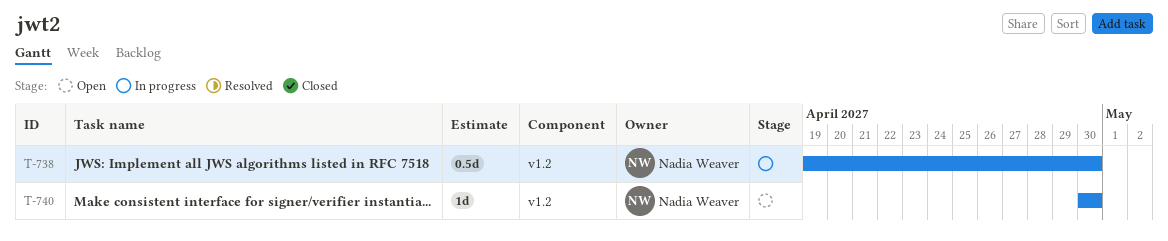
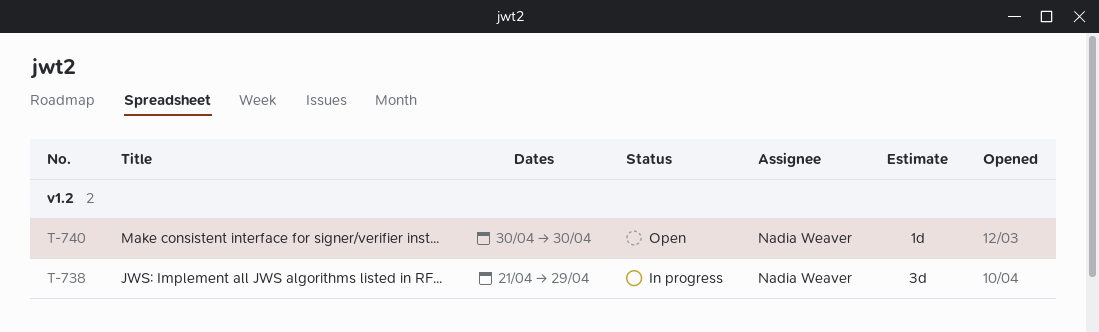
T-738, estimate: 0.5d -> 3d
T-738, start: Apr 19 -> Apr 21
T-738, due: Apr 30 -> Apr 29

